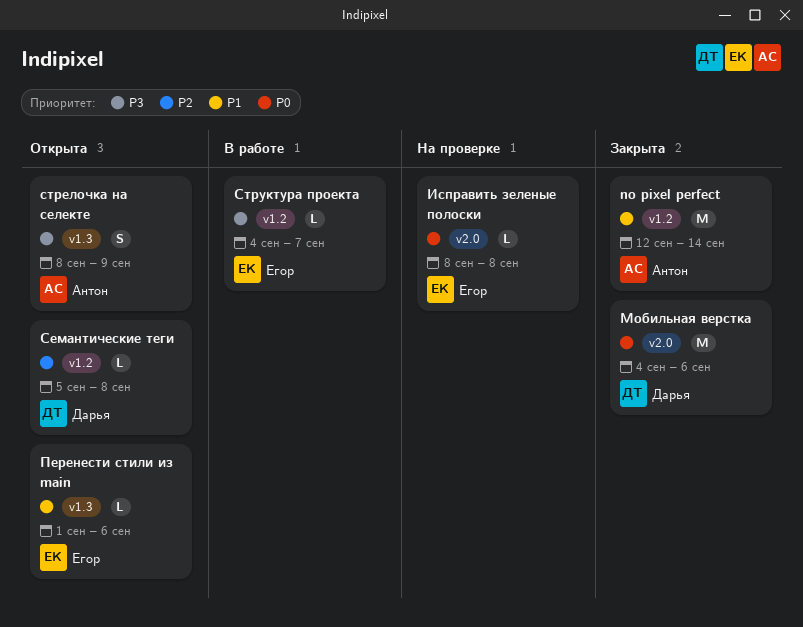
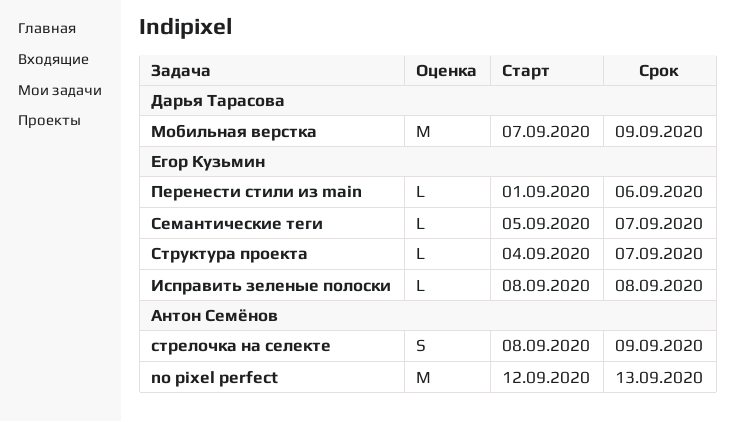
no pixel perfect, due: Sep 14 -> Sep 13
Мобильная верстка, start: Sep 4 -> Sep 7
Мобильная верстка, due: Sep 6 -> Sep 9
Семантические теги, owner: Дарья Тарасова -> Егор Кузьмин
Семантические теги, due: Sep 8 -> Sep 7

